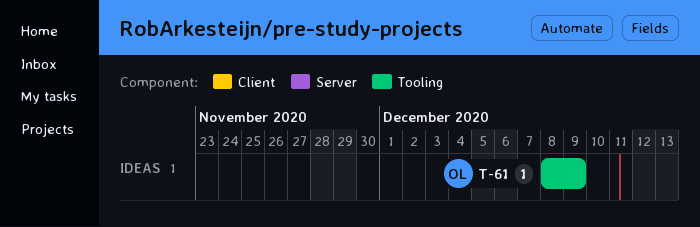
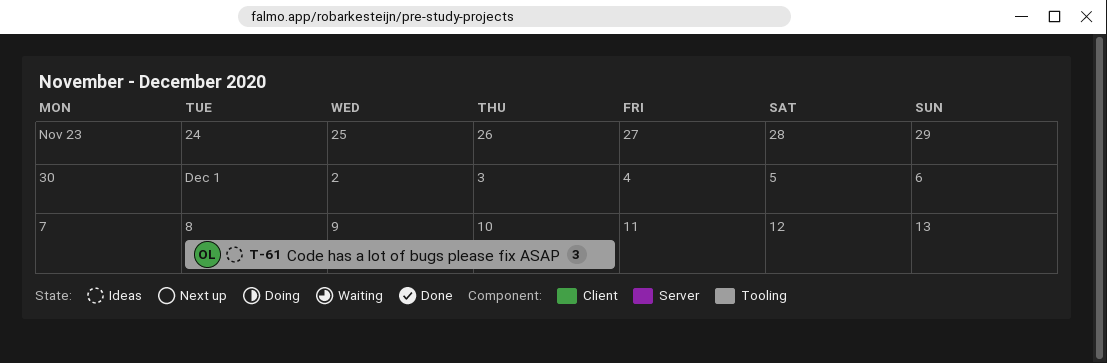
T-61, estimate: 1 -> 3
T-61, due: Dec 9 -> Dec 10

